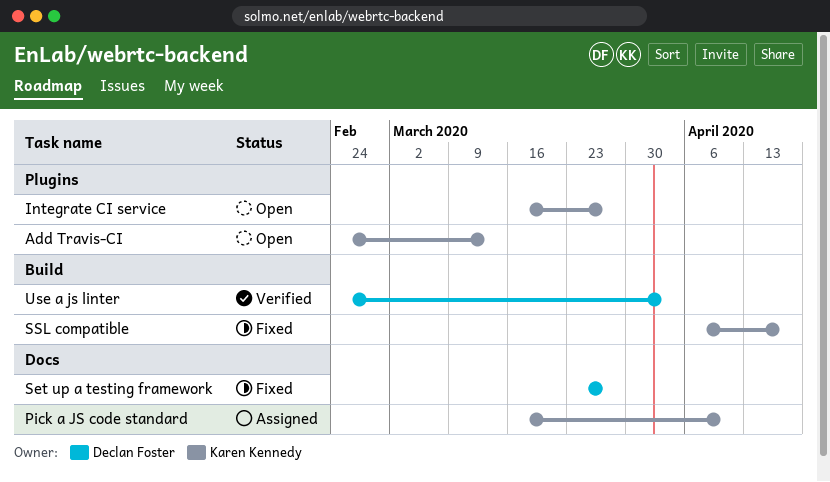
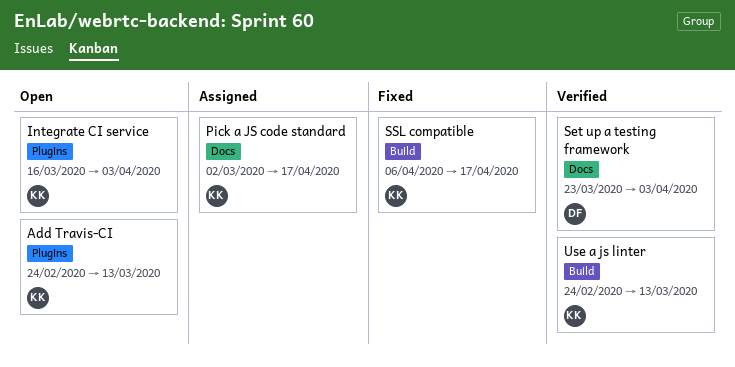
Integrate CI service, due: Mar 27 -> Apr 3
Pick a JS code standard, start: Mar 16 -> Mar 2
Pick a JS code standard, due: Apr 10 -> Apr 17
Set up a testing framework, status: Fixed -> Verified
Set up a testing framework, due: Mar 27 -> Apr 3
Use a js linter, owner: Declan Foster -> Karen Kennedy
Use a js linter, due: Apr 3 -> Mar 13

